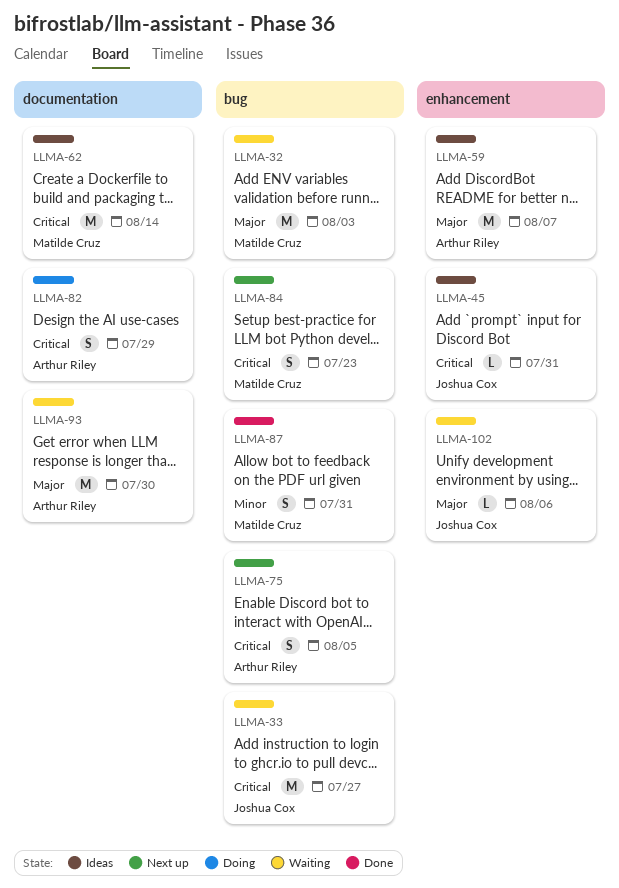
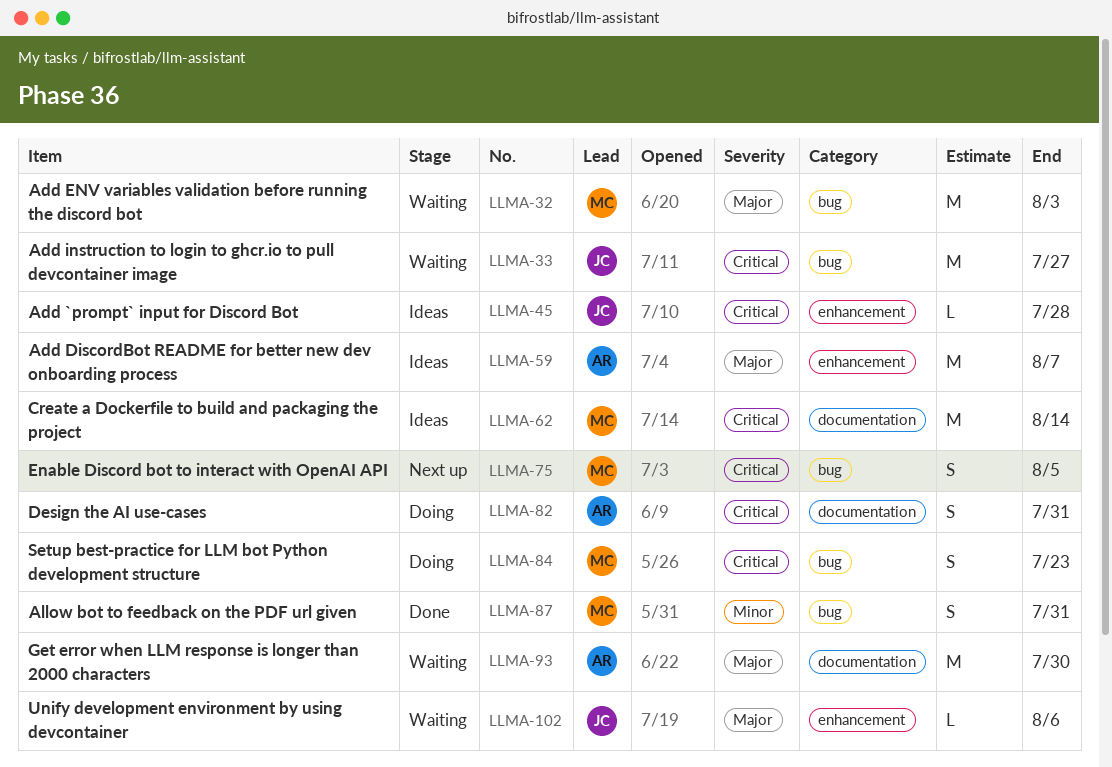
LLMA-45, due: Jul 31 -> Jul 28
LLMA-75, owner: Arthur Riley -> Matilde Cruz
LLMA-82, due: Jul 29 -> Jul 31
LLMA-84, status: Next up -> Doing

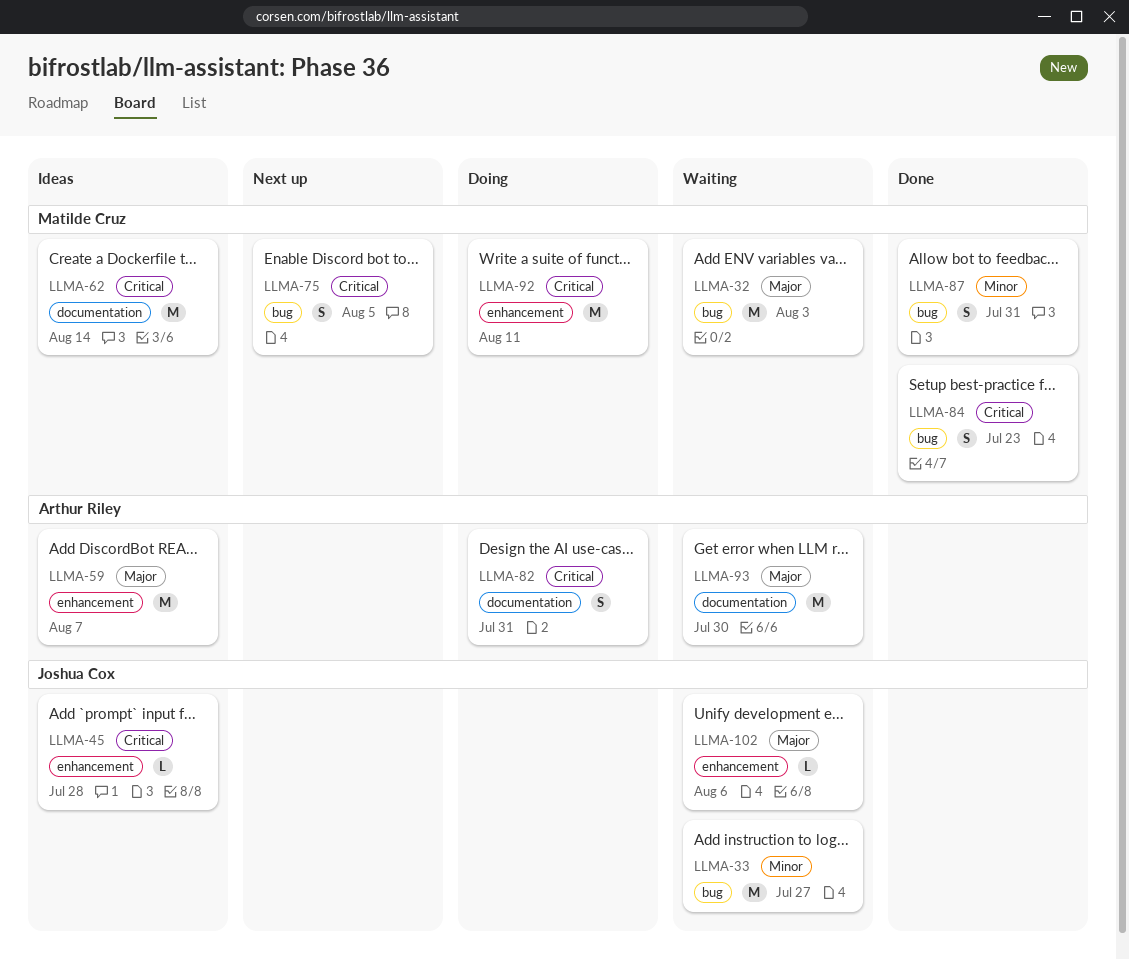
LLMA-33, priority: Critical -> Minor
LLMA-84, status: Doing -> Done
LLMA-92: none -> present

